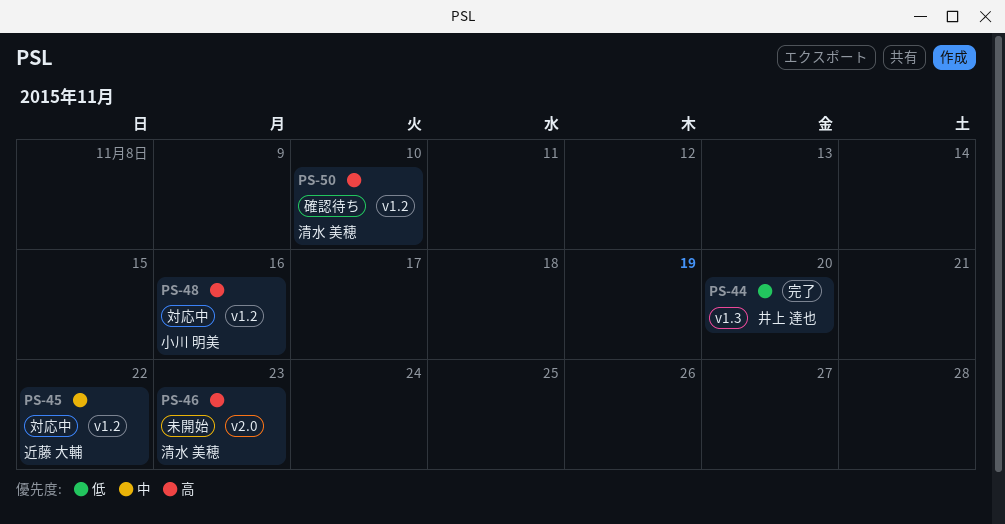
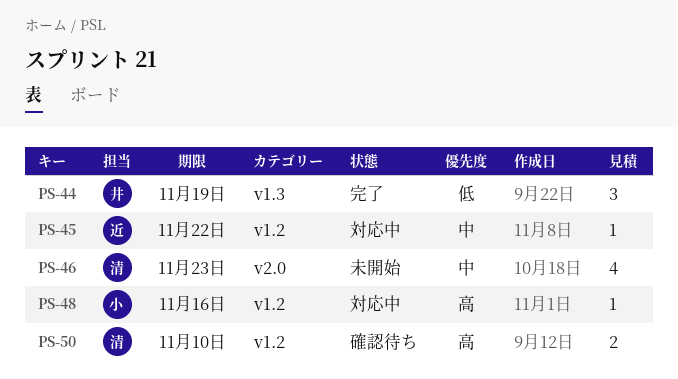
PS-44, due: Nov 20 -> Nov 19
PS-46, priority: 高 -> 中

